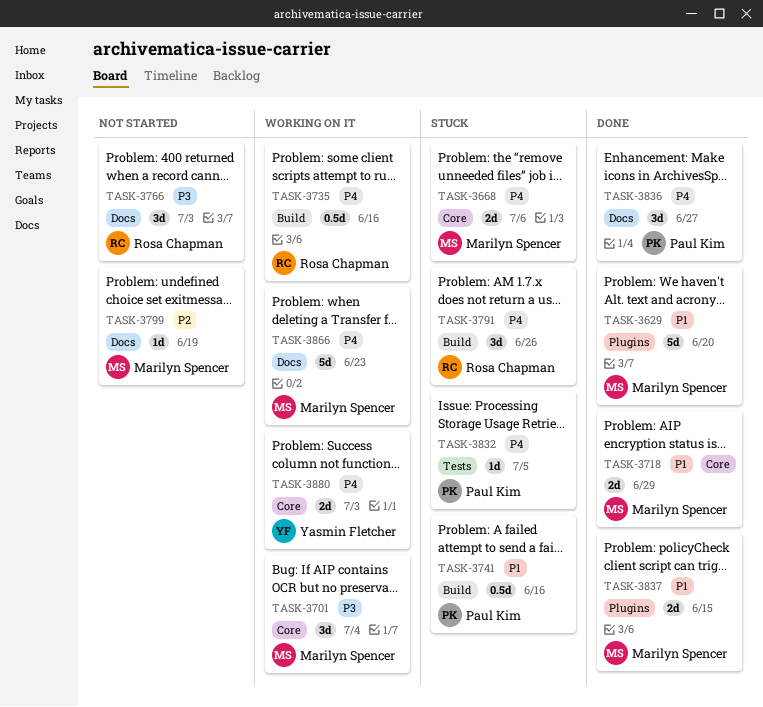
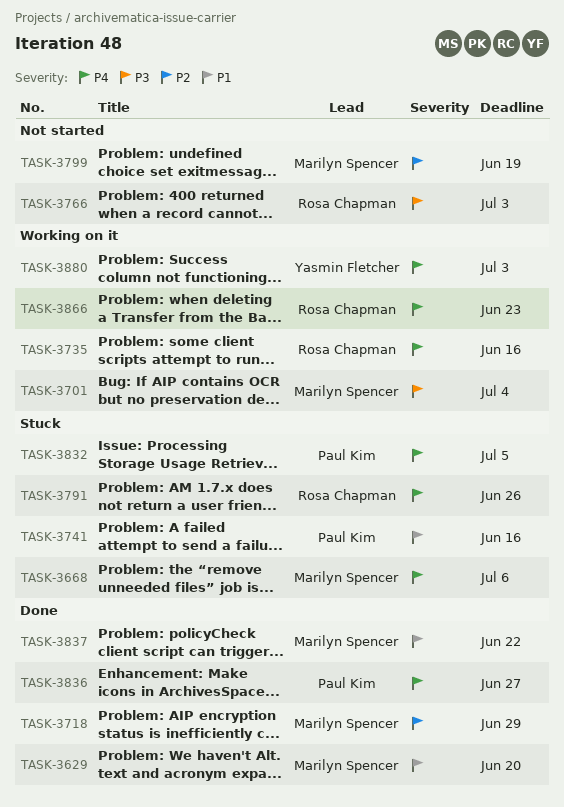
TASK-3718, priority: P1 -> P2
TASK-3837, due: Jun 15 -> Jun 22
TASK-3866, owner: Marilyn Spencer -> Rosa Chapman

